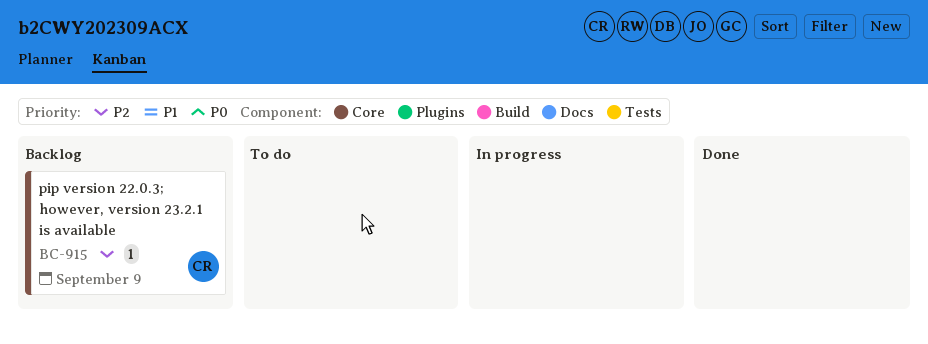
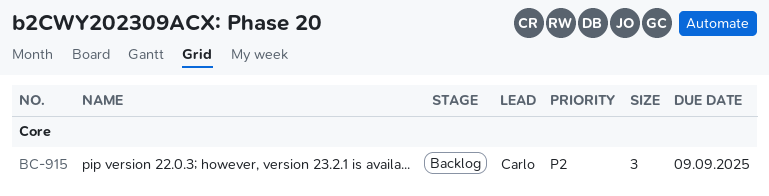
BC-915, estimate: 1 -> 3

